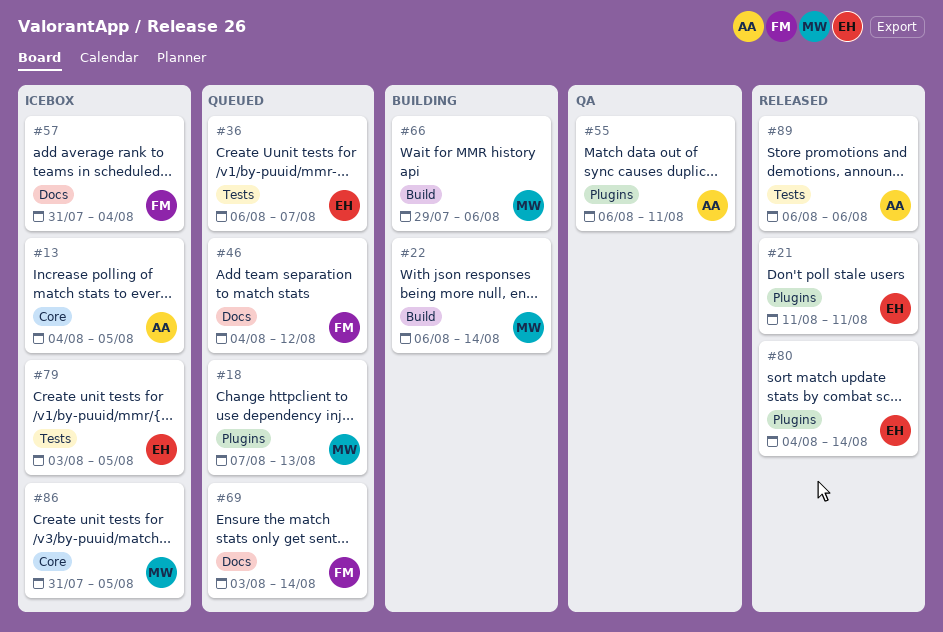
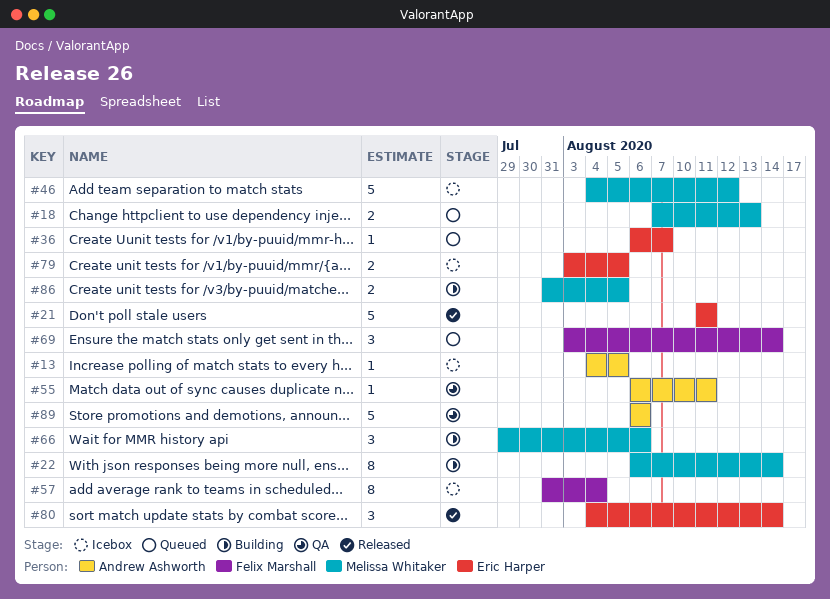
#46, status: Queued -> Icebox
#46, owner: Felix Marshall -> Melissa Whitaker
#86, status: Icebox -> Building
#89, status: Released -> QA

